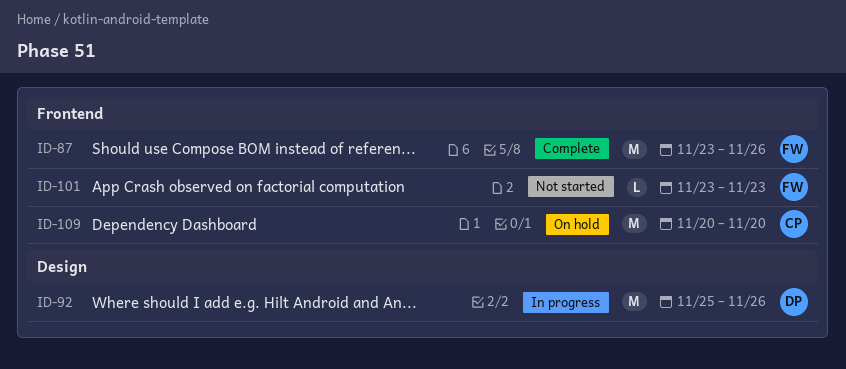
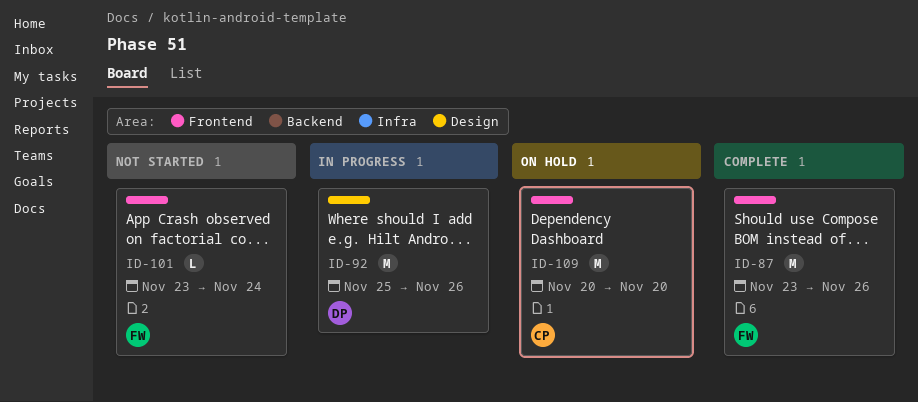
ID-101, due: Nov 23 -> Nov 24

